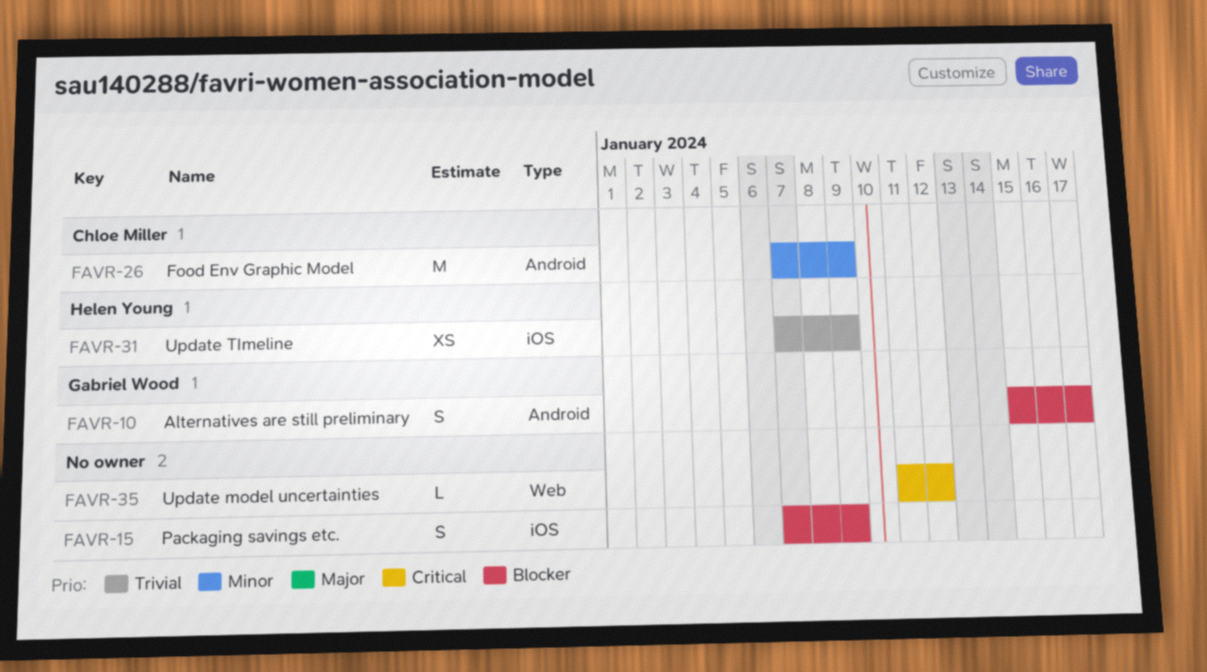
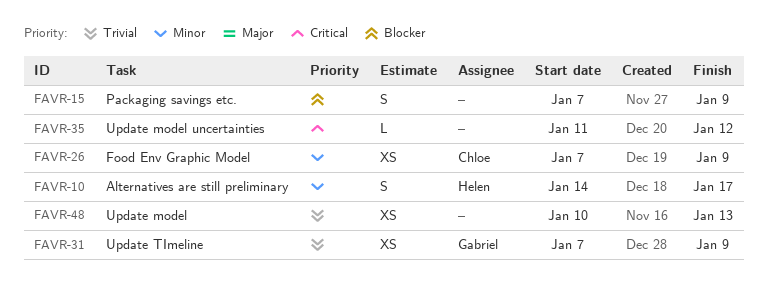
FAVR-10, owner: Gabriel Wood -> Helen Young
FAVR-10, priority: Blocker -> Minor
FAVR-10, start: Jan 15 -> Jan 14
FAVR-26, estimate: M -> XS
FAVR-31, owner: Helen Young -> Gabriel Wood
FAVR-48: none -> present

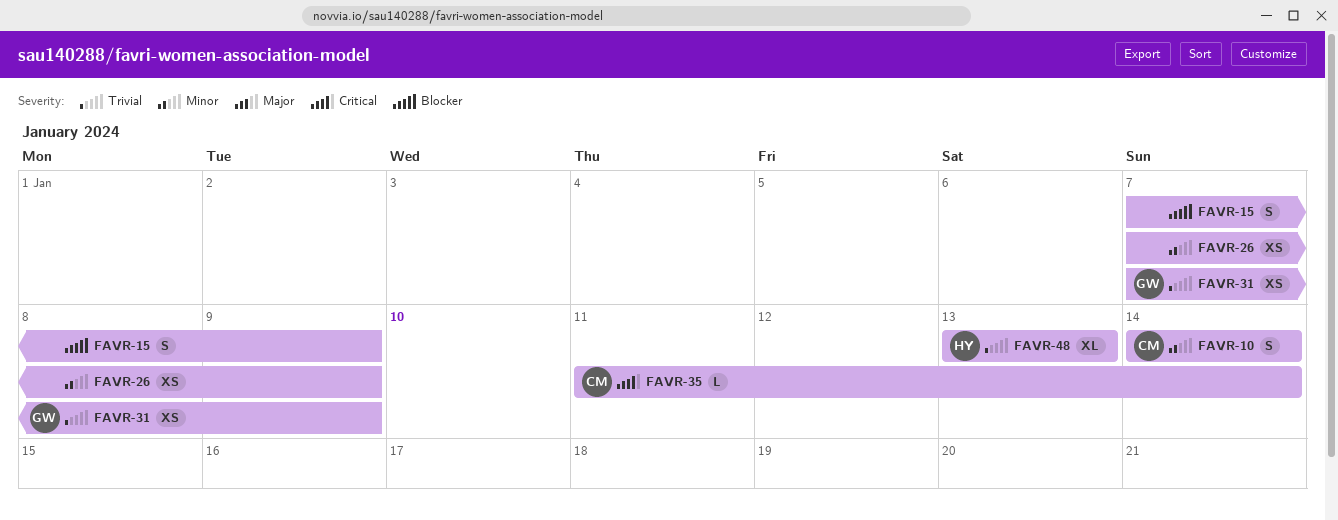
FAVR-10, owner: Helen -> Chloe
FAVR-10, due: Jan 17 -> Jan 14
FAVR-26, owner: Chloe -> none
FAVR-35, owner: none -> Chloe
FAVR-35, due: Jan 12 -> Jan 14
FAVR-48, owner: none -> Helen
FAVR-48, estimate: XS -> XL
FAVR-48, start: Jan 10 -> Jan 13

